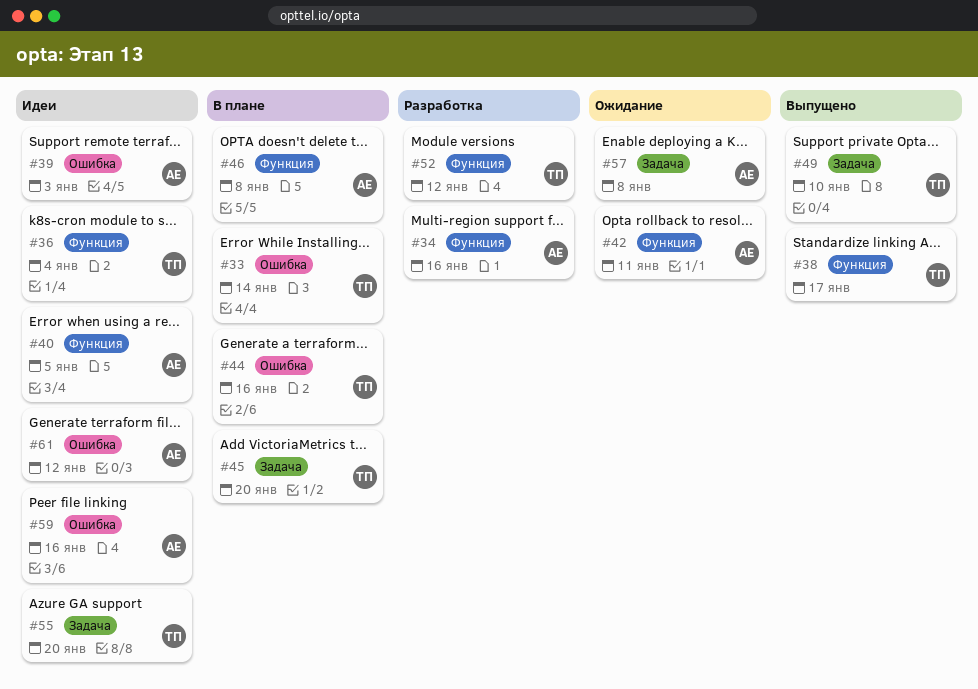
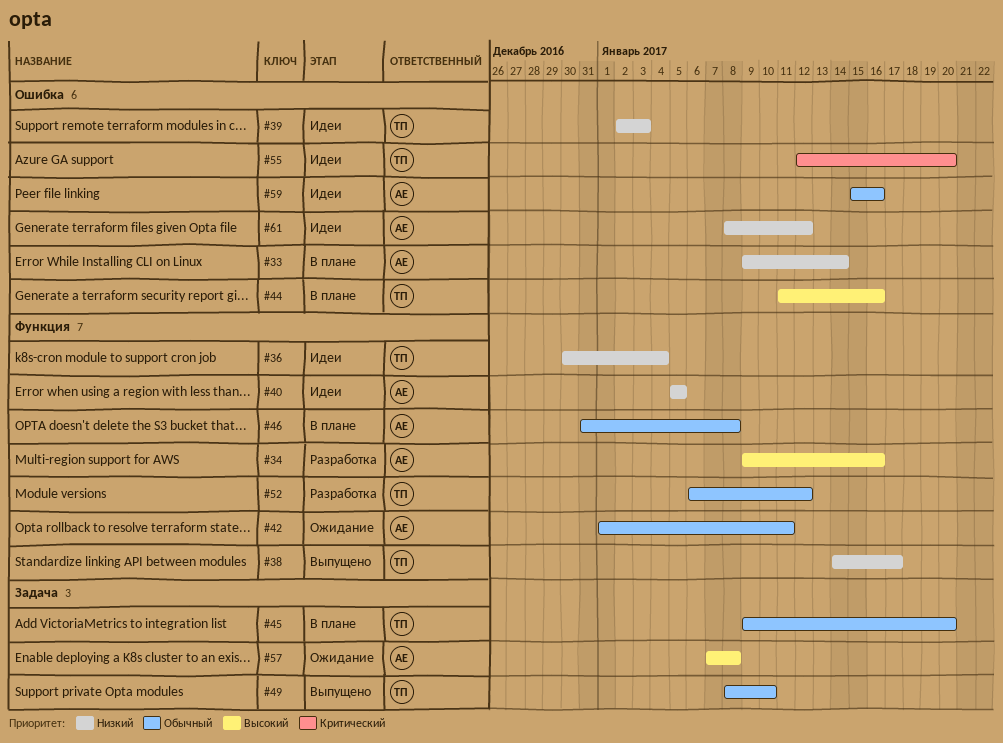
#33, owner: ТП -> АЕ
#39, owner: АЕ -> ТП
#55, label: Задача -> Ошибка

